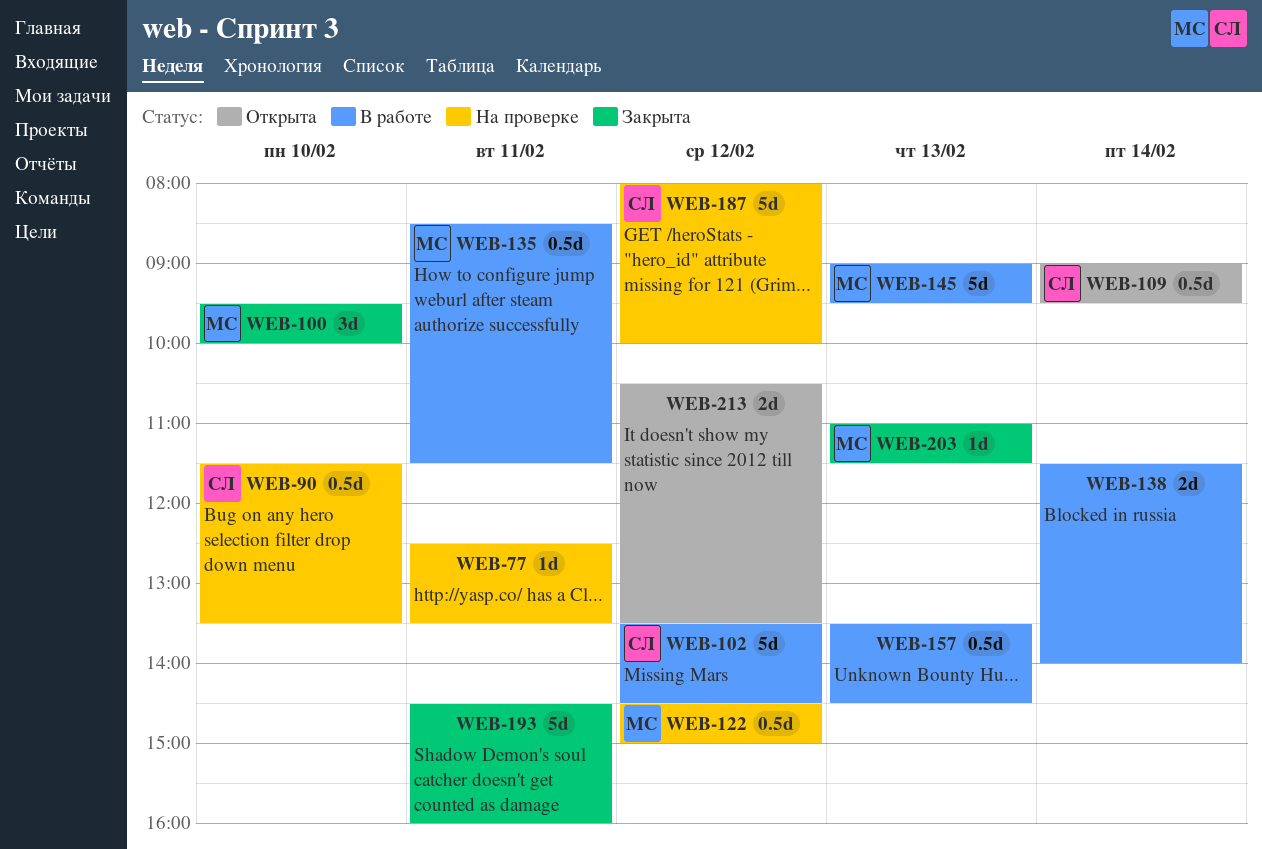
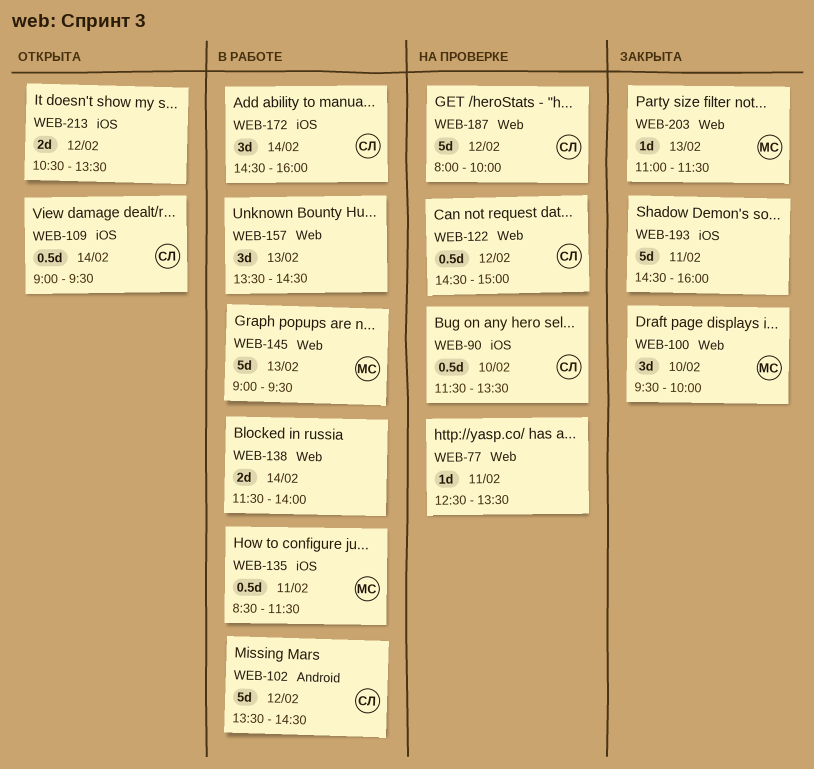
WEB-122, owner: МС -> СЛ
WEB-157, estimate: 0.5d -> 3d
WEB-172: none -> present

